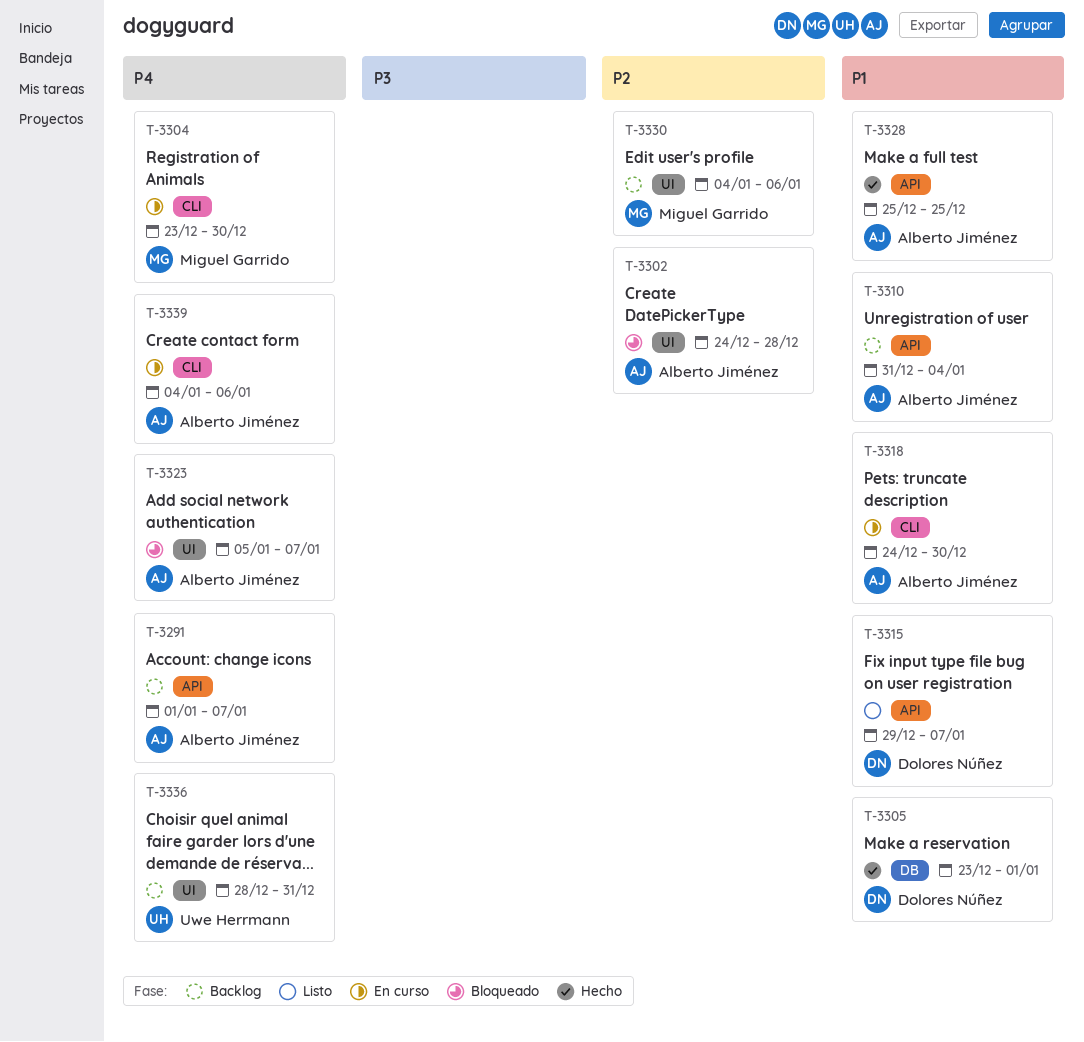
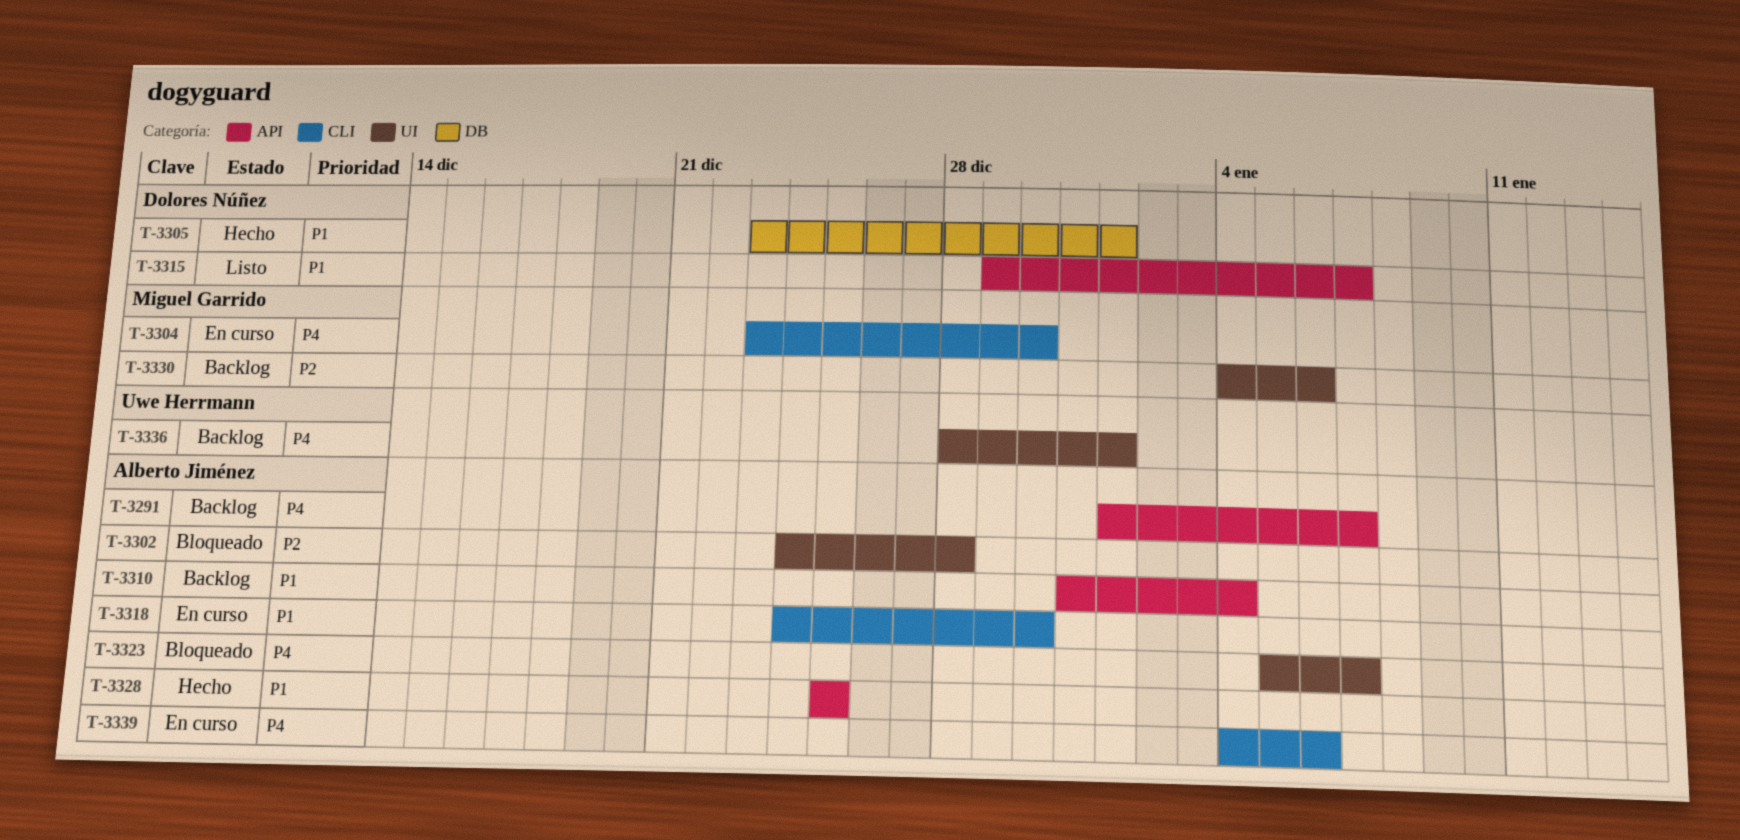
T-3336, due: Dec 31 -> Jan 1

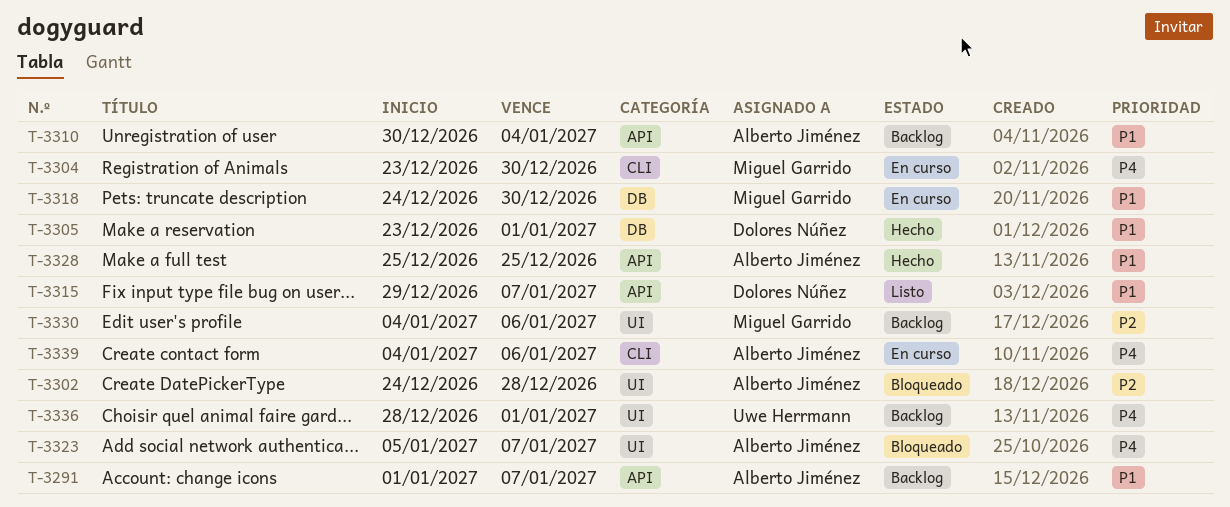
T-3291, priority: P4 -> P1
T-3310, start: Dec 31 -> Dec 30
T-3318, owner: Alberto Jiménez -> Miguel Garrido
T-3318, label: CLI -> DB

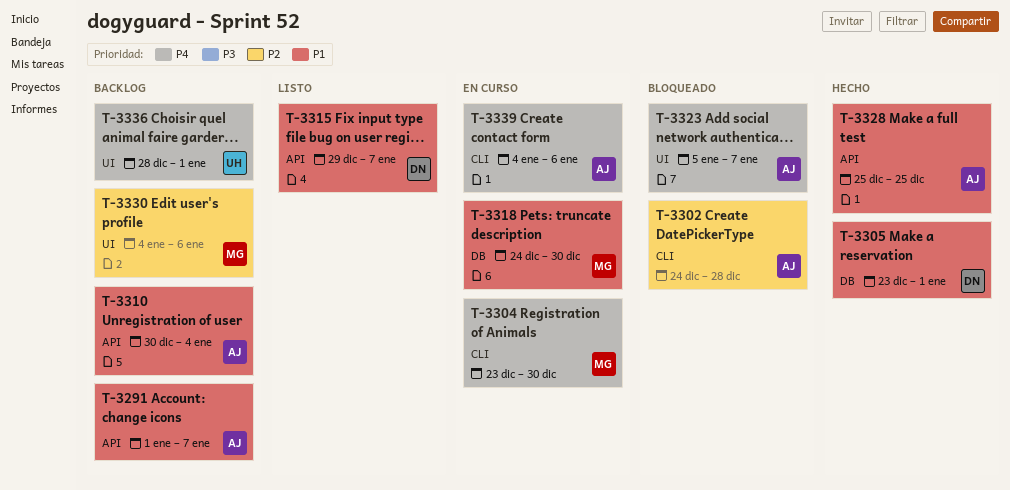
T-3302, label: UI -> CLI

